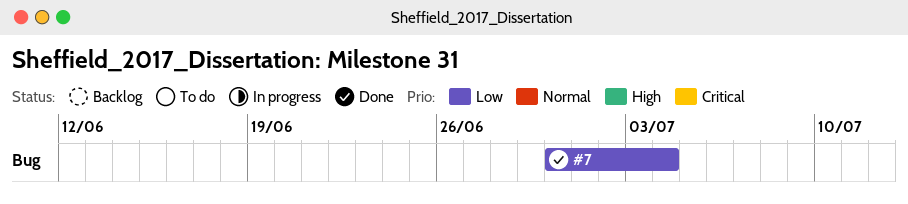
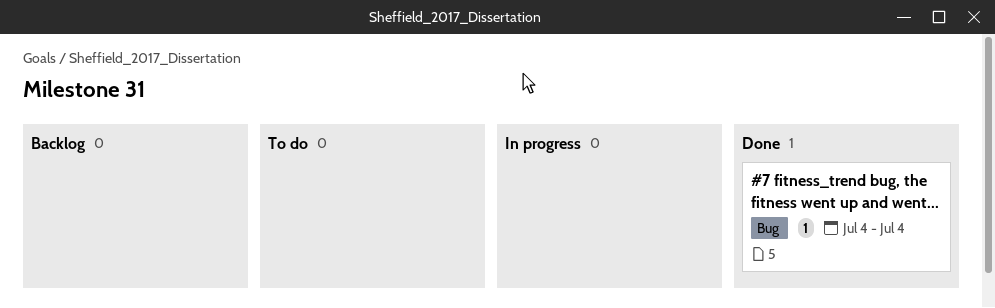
#7, start: Jun 30 -> Jul 4

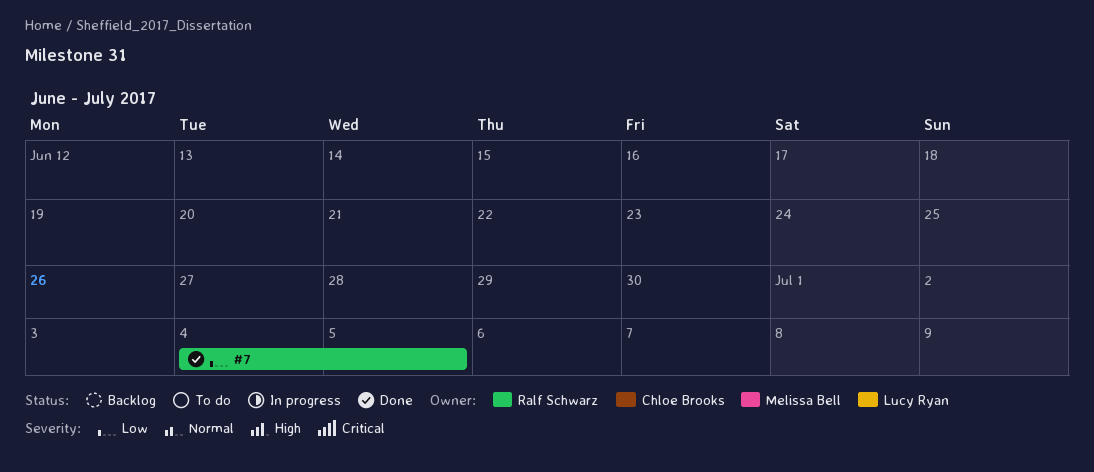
#7, due: Jul 4 -> Jul 5

